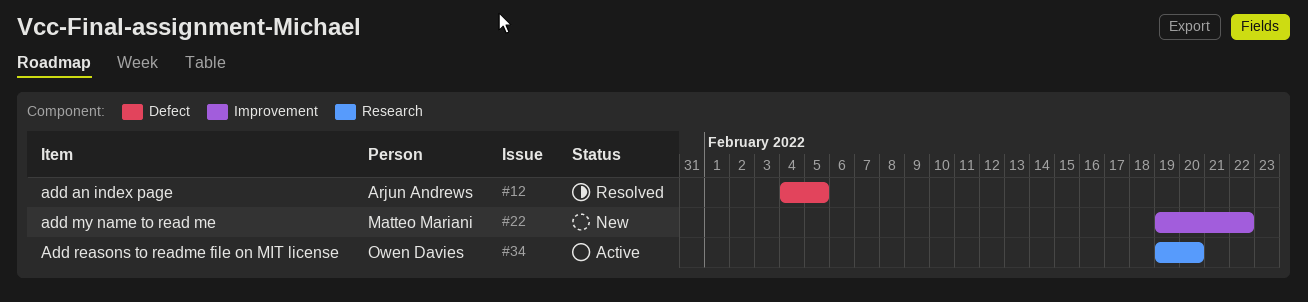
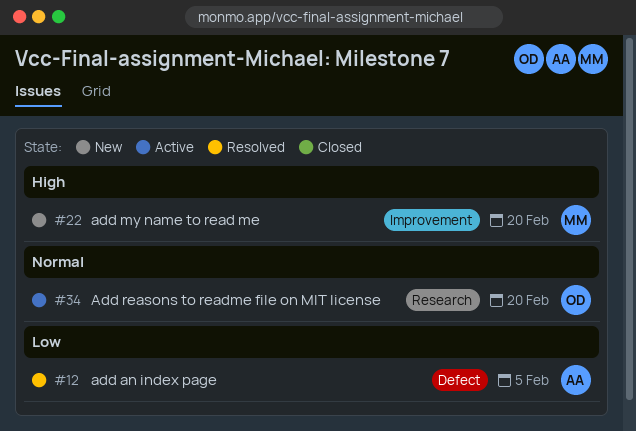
#22, due: Feb 22 -> Feb 20

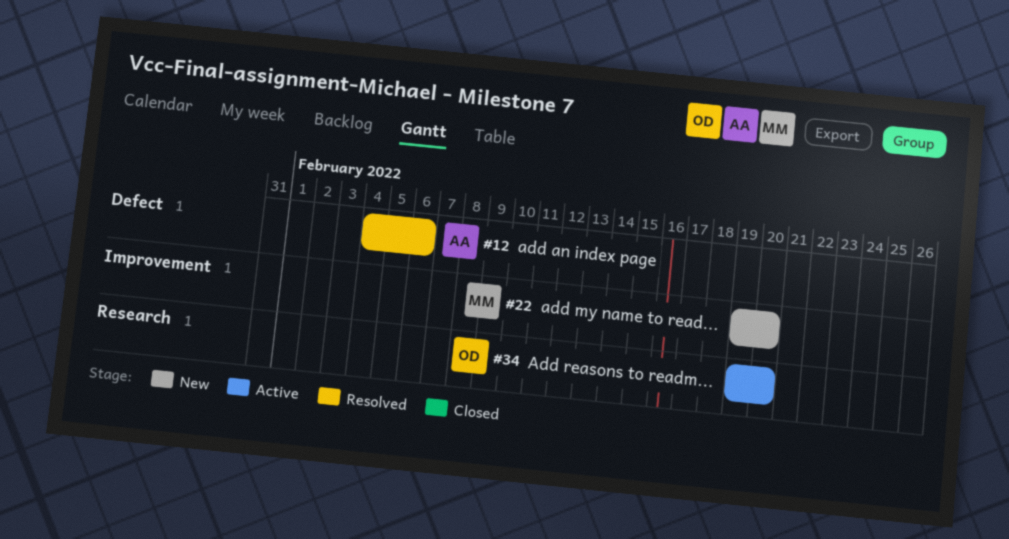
#12, due: Feb 5 -> Feb 6

